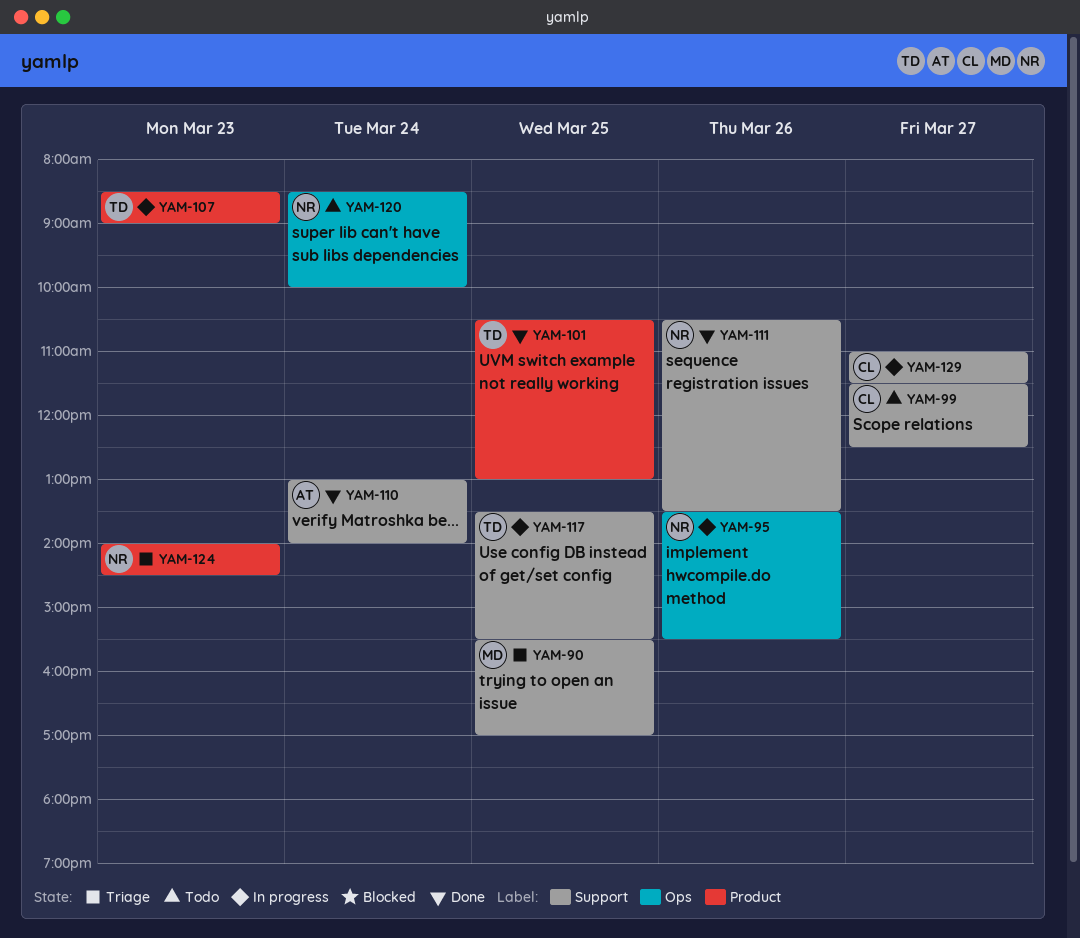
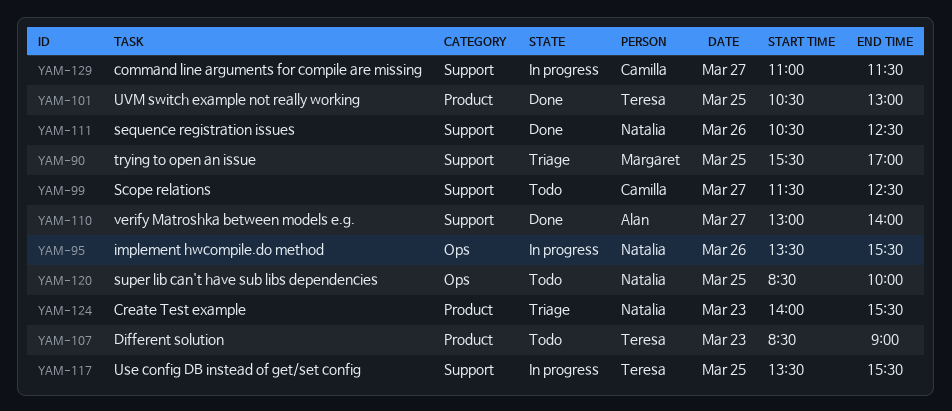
YAM-107, status: In progress -> Todo
YAM-110, day: Mar 24 -> Mar 27
YAM-111, ends: 13:30 -> 12:30
YAM-120, day: Mar 24 -> Mar 25
YAM-124, ends: 14:30 -> 15:30

